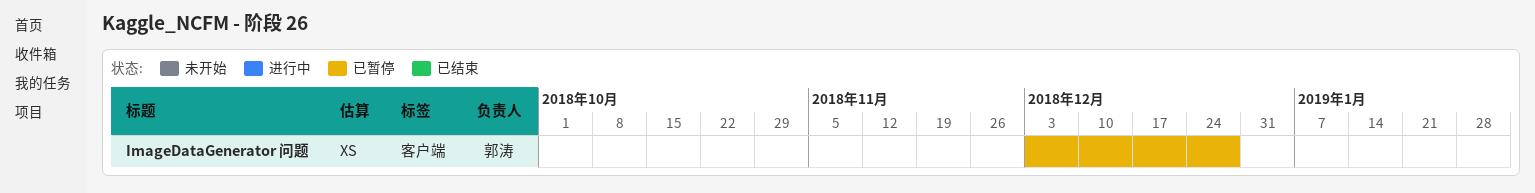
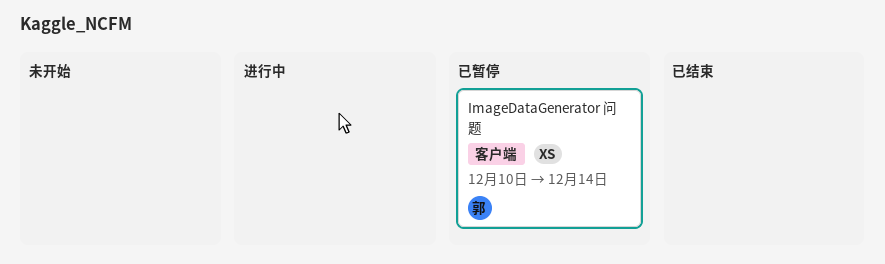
ImageDataGenerator 问题, start: Dec 3 -> Dec 10
ImageDataGenerator 问题, due: Dec 28 -> Dec 14

